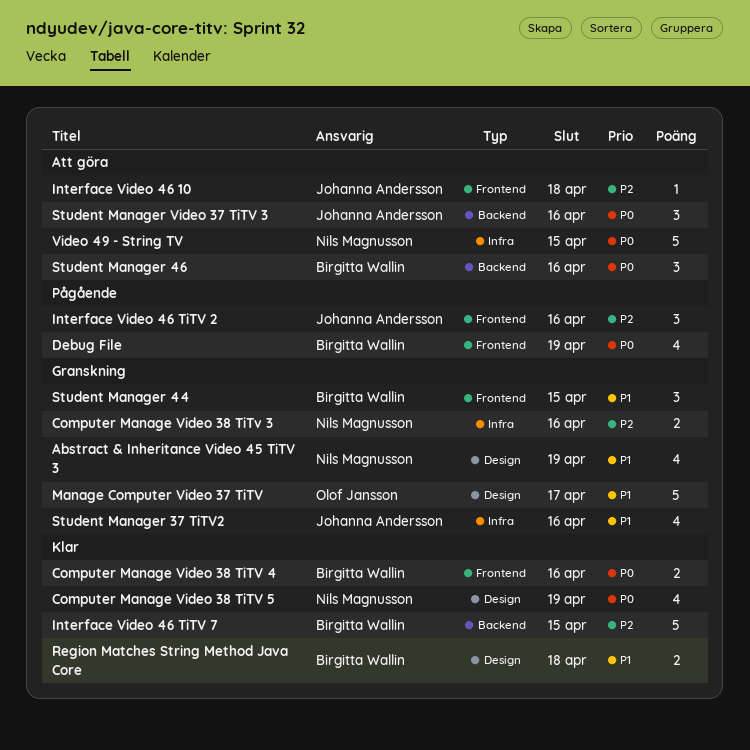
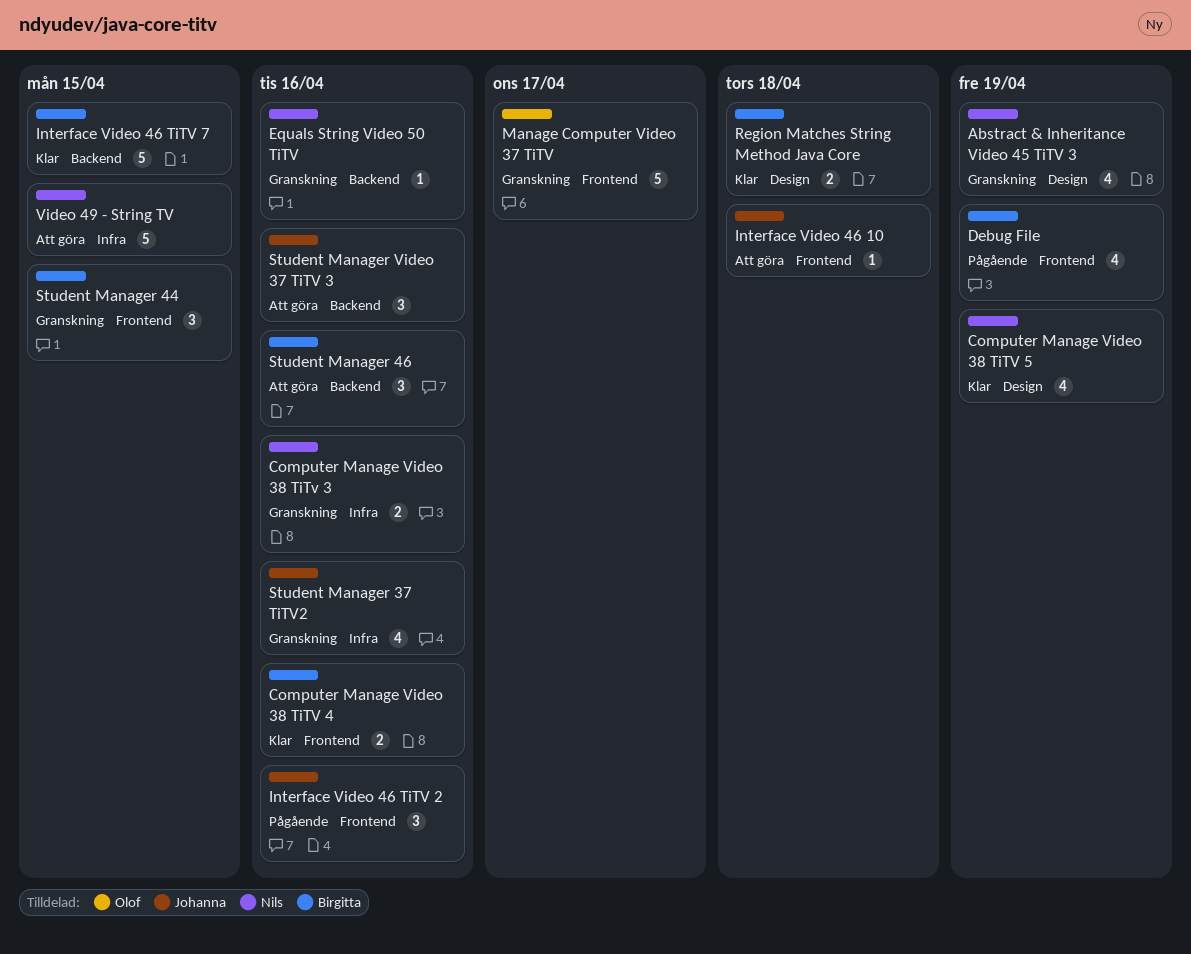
Equals String Video 50 TiTV: none -> present
Manage Computer Video 37 TiTV, label: Design -> Frontend

